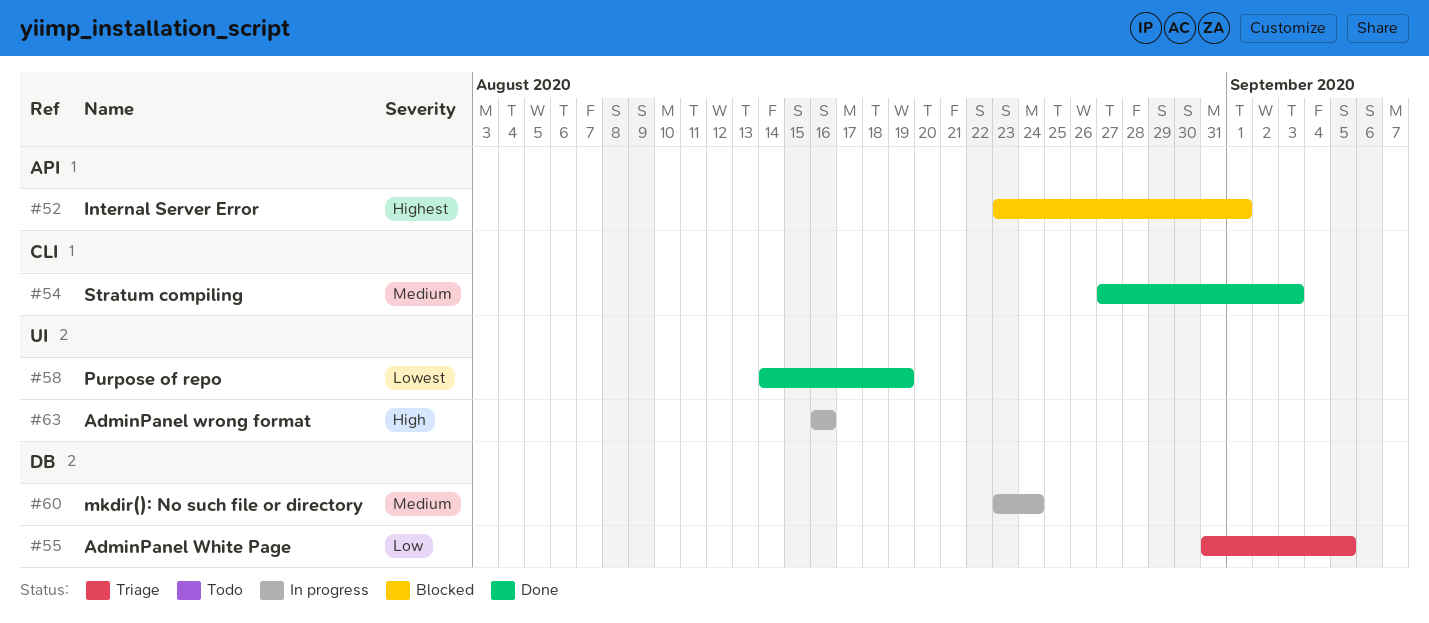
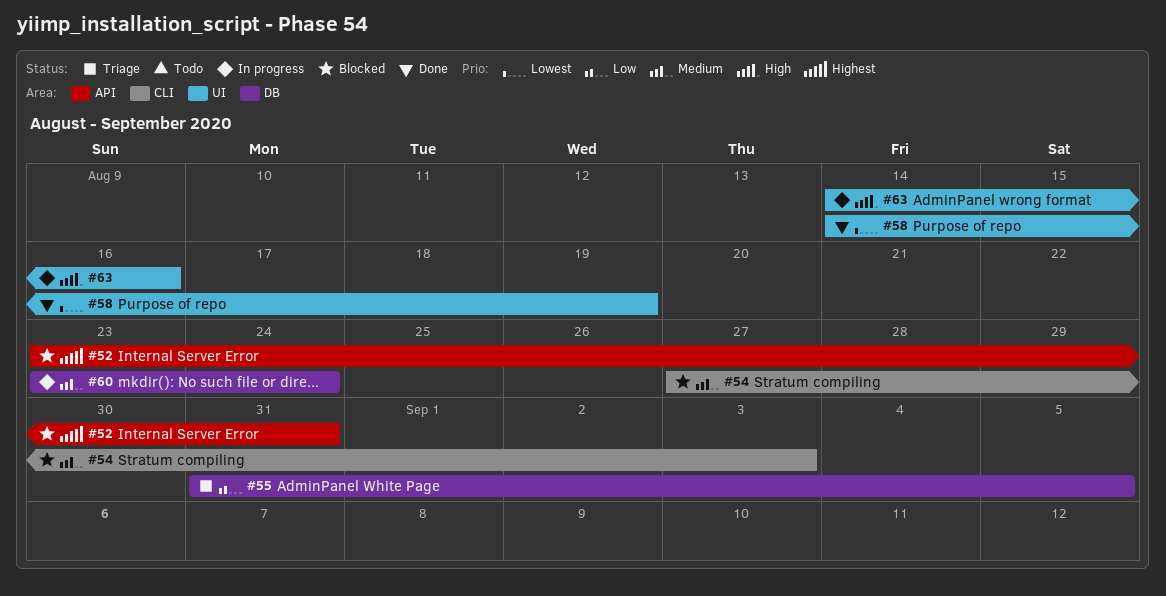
#52, due: Sep 1 -> Aug 31
#54, status: Done -> Blocked
#63, start: Aug 16 -> Aug 14

